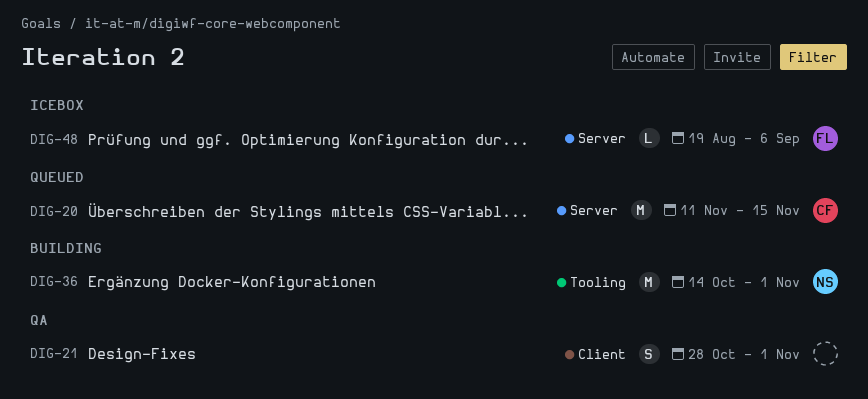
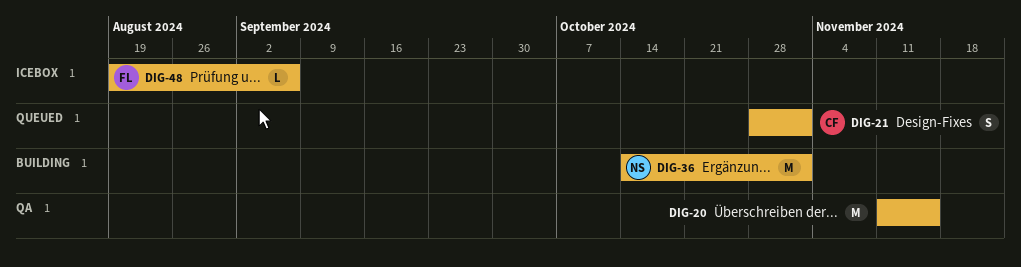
DIG-20, status: Queued -> QA
DIG-20, owner: CF -> none
DIG-21, status: QA -> Queued
DIG-21, owner: none -> CF

